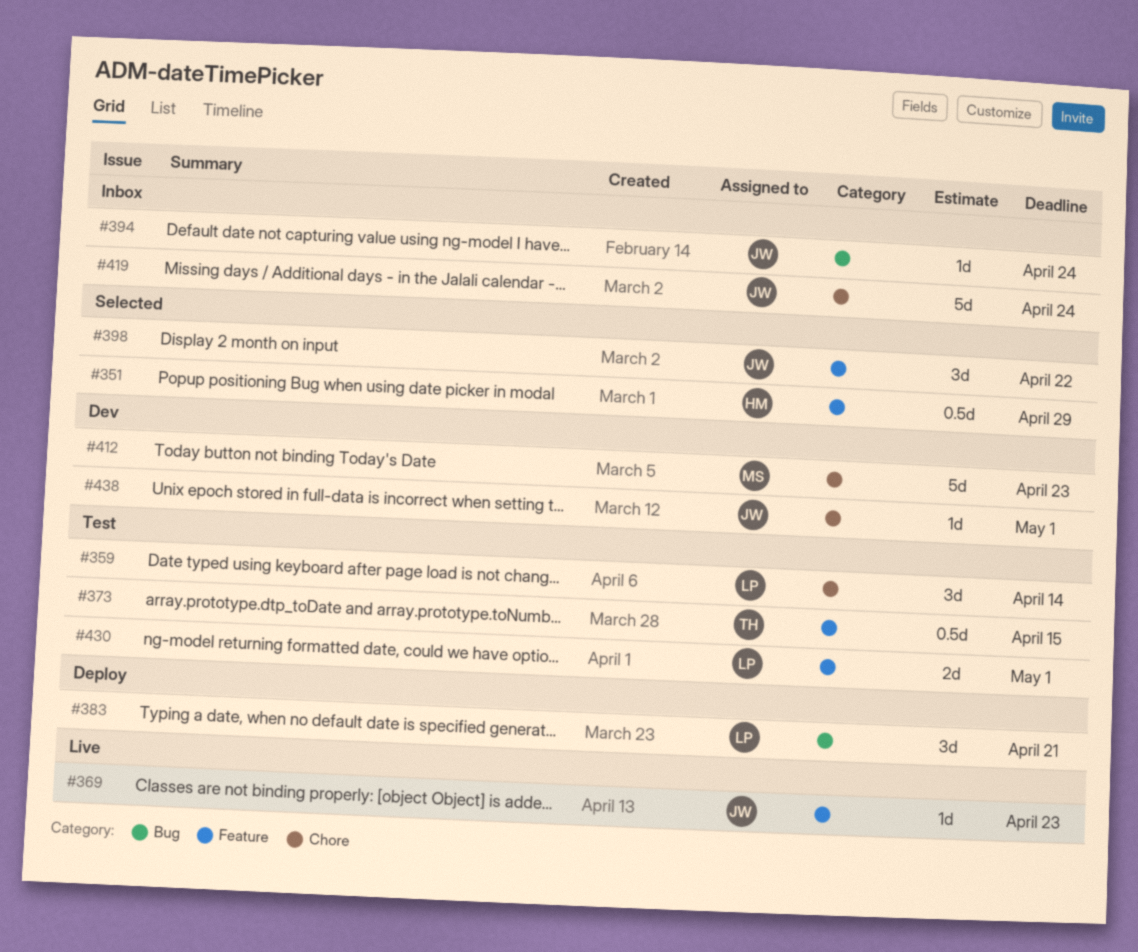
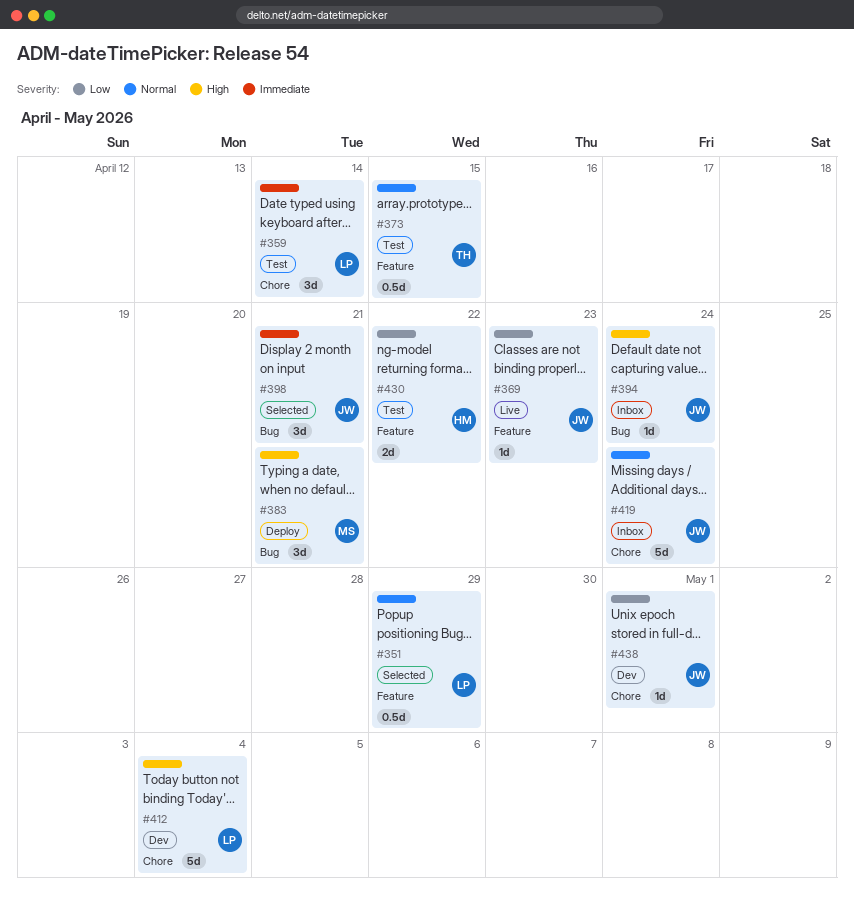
#351, owner: HM -> LP
#383, owner: LP -> MS
#398, label: Feature -> Bug
#398, due: Apr 22 -> Apr 21
#412, owner: MS -> LP
#412, due: Apr 23 -> May 4
#430, owner: LP -> HM
#430, due: May 1 -> Apr 22

